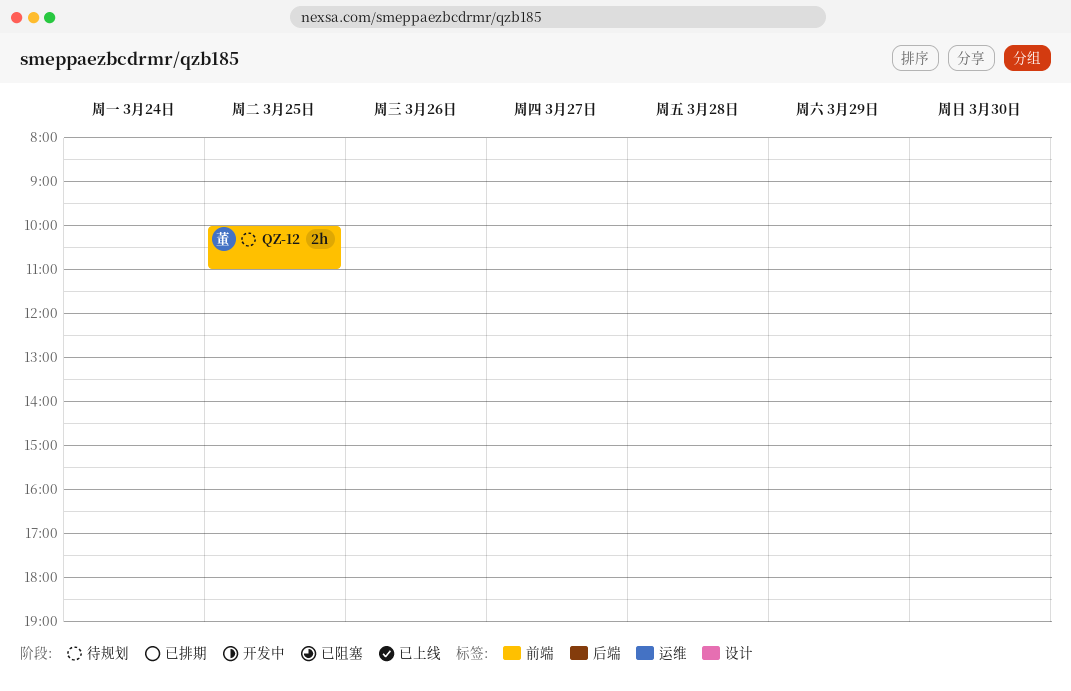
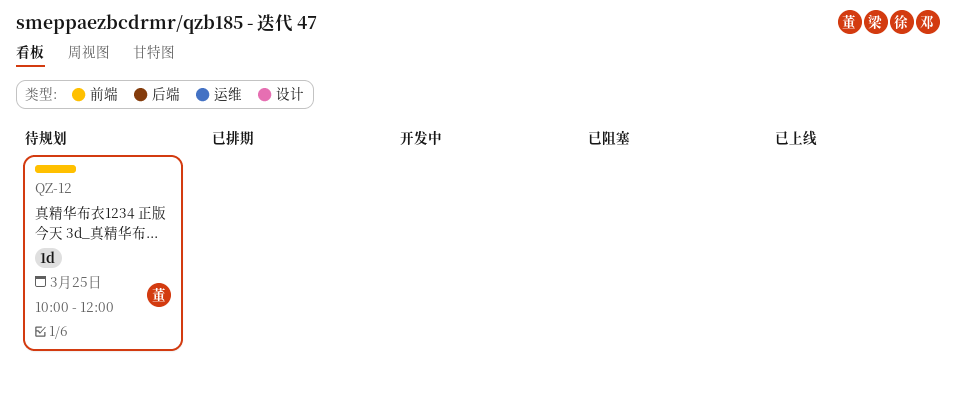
QZ-12, estimate: 2h -> 1d
QZ-12, ends: 11:00 -> 12:00

